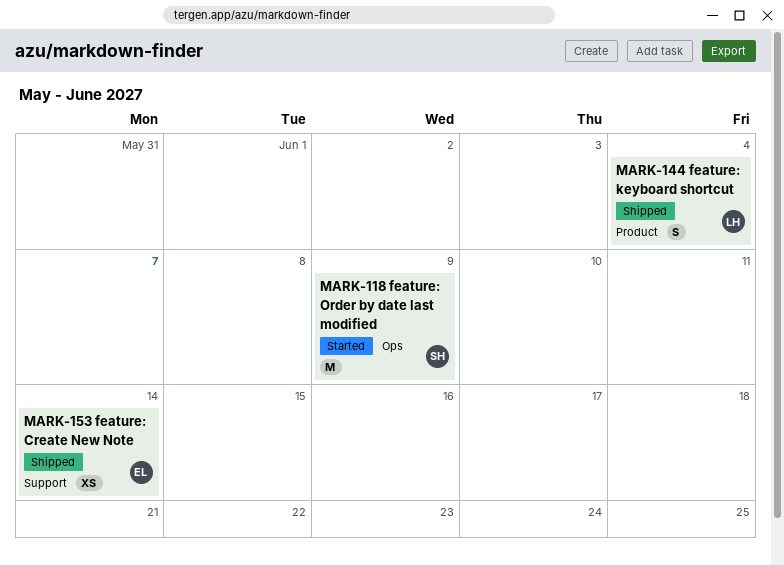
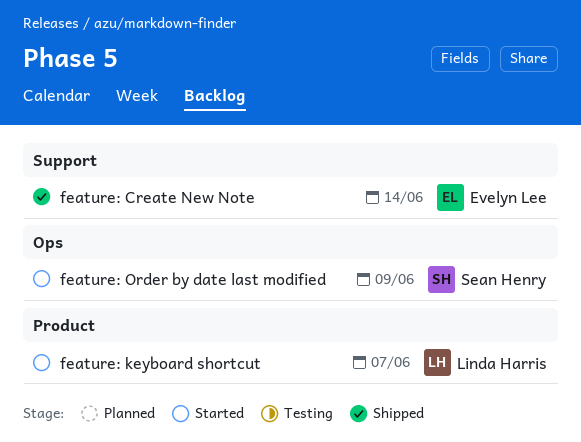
feature: keyboard shortcut, status: Shipped -> Started
feature: keyboard shortcut, due: Jun 4 -> Jun 7

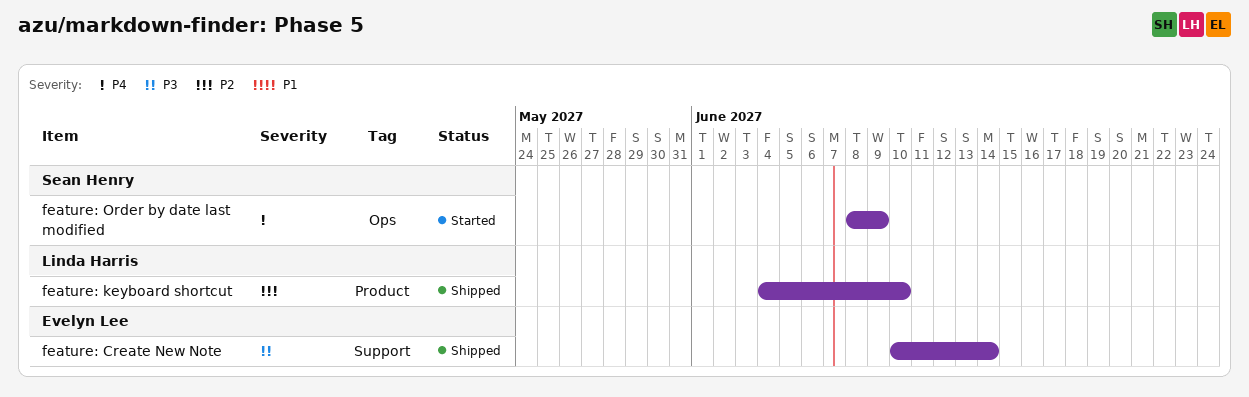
feature: keyboard shortcut, status: Started -> Shipped
feature: keyboard shortcut, due: Jun 7 -> Jun 10

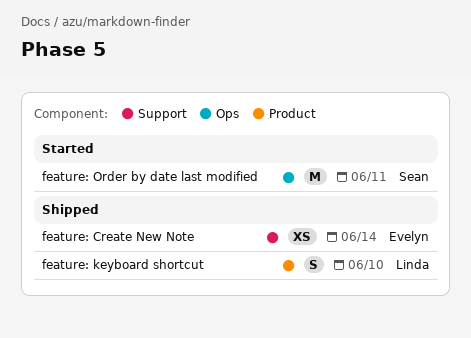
feature: Order by date last modified, due: Jun 9 -> Jun 11

